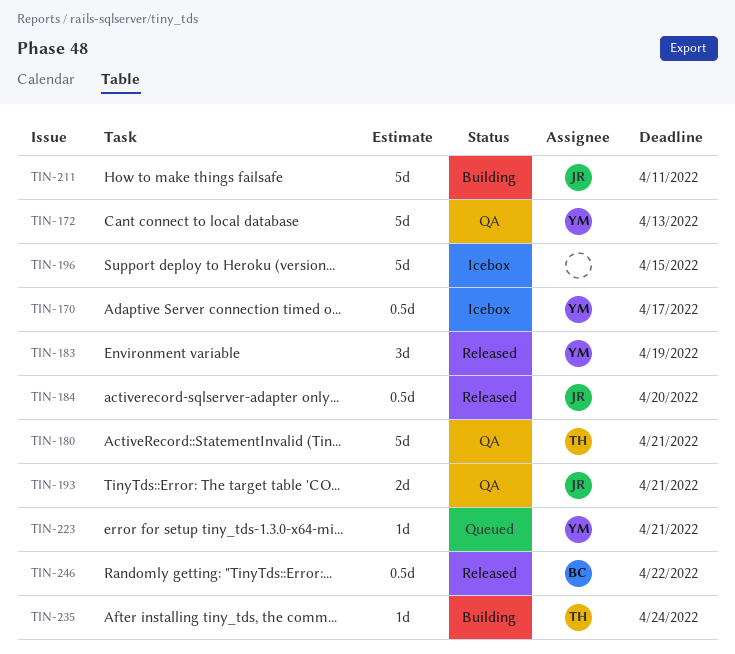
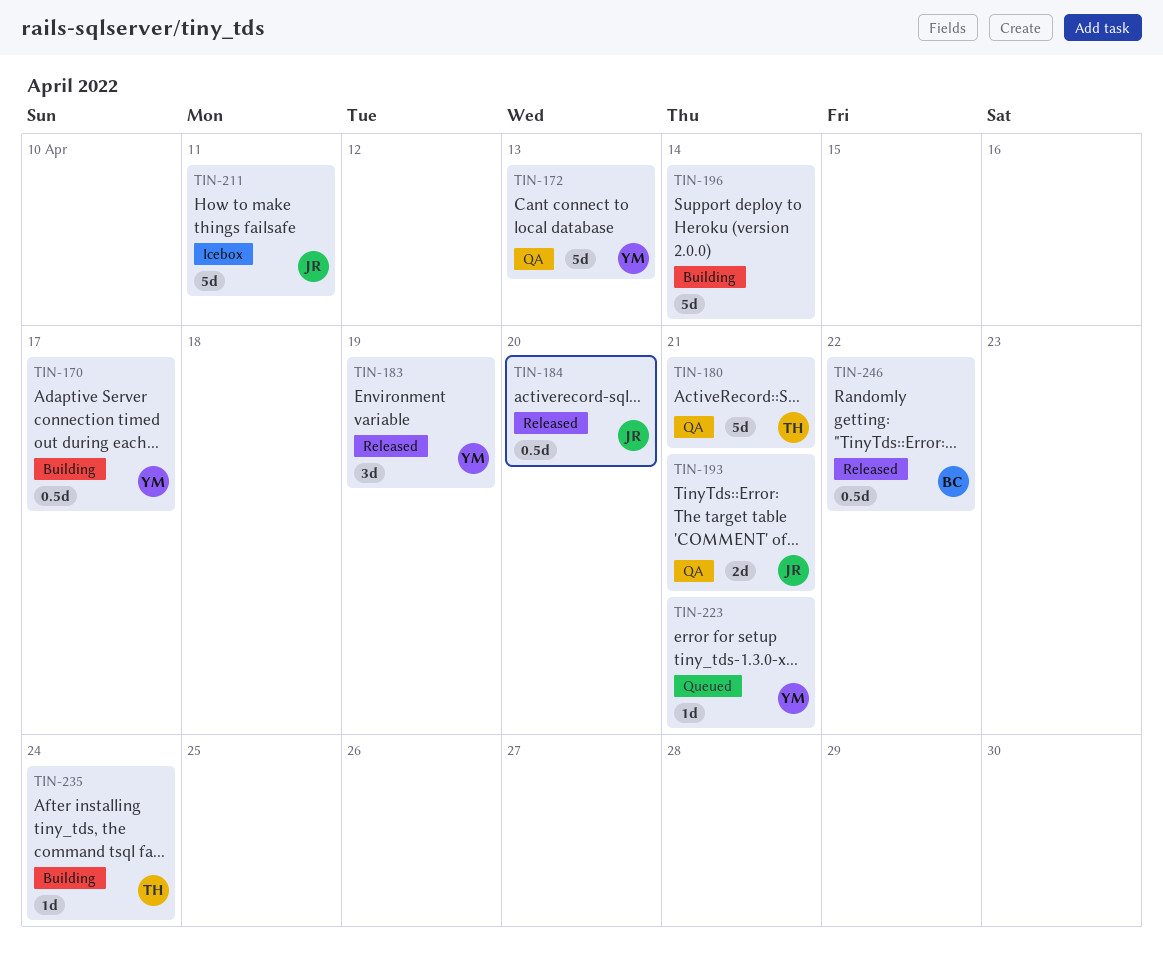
TIN-170, status: Icebox -> Building
TIN-196, status: Icebox -> Building
TIN-196, due: Apr 15 -> Apr 14
TIN-211, status: Building -> Icebox

